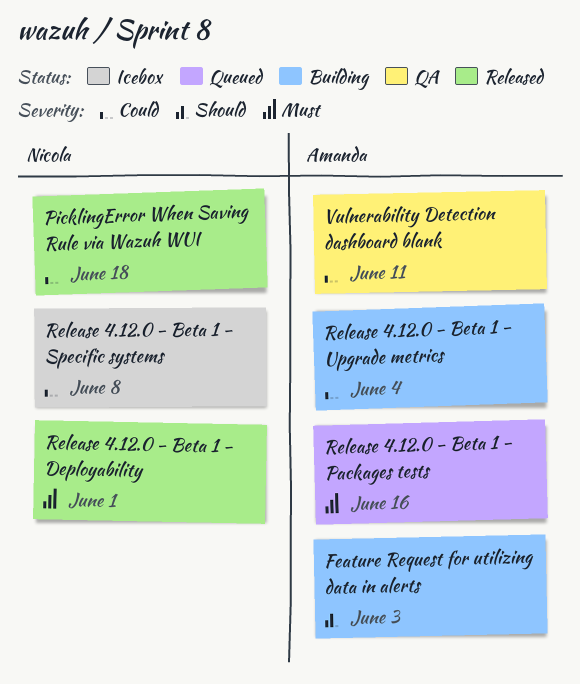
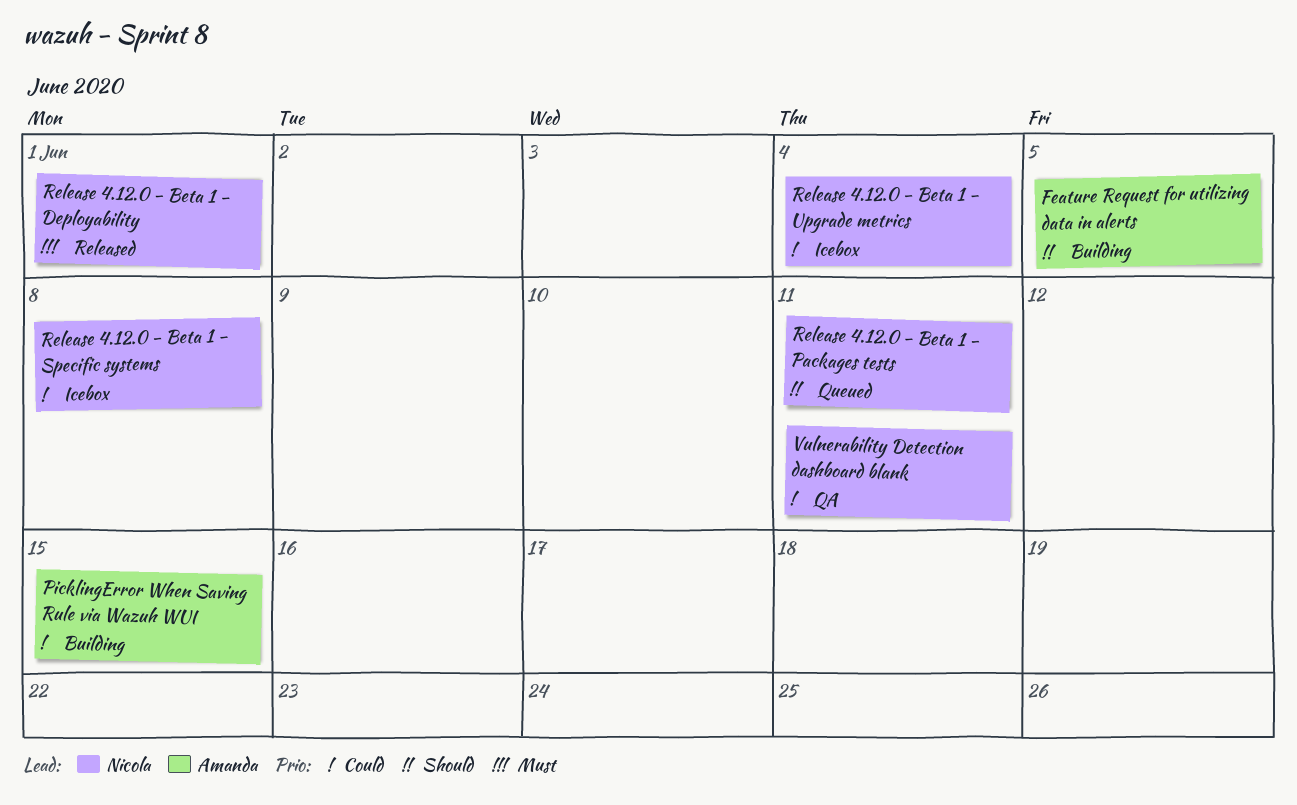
Feature Request for utilizing data in alerts, due: Jun 3 -> Jun 5
PicklingError When Saving Rule via Wazuh WUI, status: Released -> Building
PicklingError When Saving Rule via Wazuh WUI, owner: Nicola -> Amanda
PicklingError When Saving Rule via Wazuh WUI, due: Jun 18 -> Jun 15
Release 4.12.0 - Beta 1 - Packages tests, owner: Amanda -> Nicola
Release 4.12.0 - Beta 1 - Packages tests, priority: Must -> Should
Release 4.12.0 - Beta 1 - Packages tests, due: Jun 16 -> Jun 11
Release 4.12.0 - Beta 1 - Upgrade metrics, status: Building -> Icebox
Release 4.12.0 - Beta 1 - Upgrade metrics, owner: Amanda -> Nicola
Vulnerability Detection dashboard blank, owner: Amanda -> Nicola

